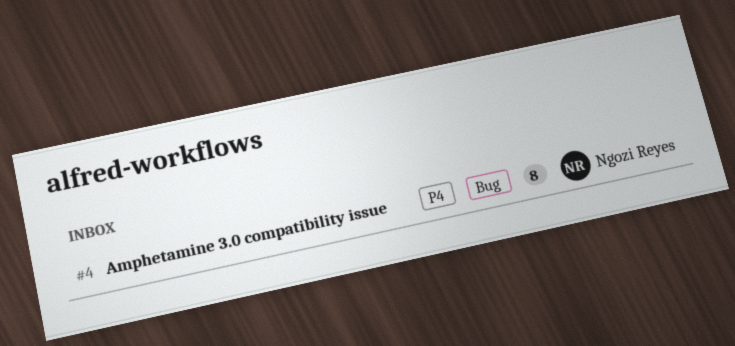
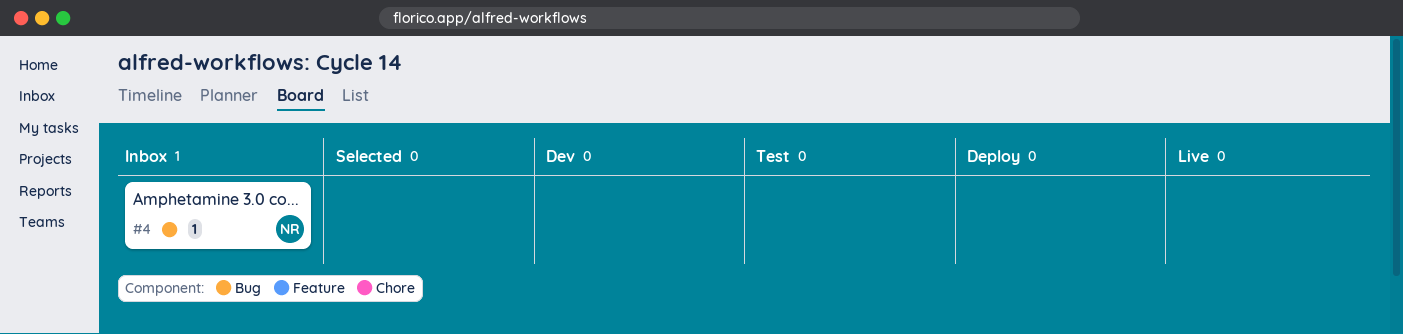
#4, estimate: 8 -> 1

